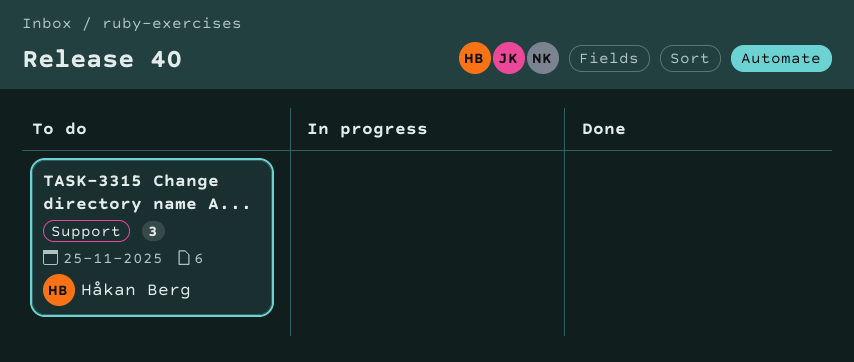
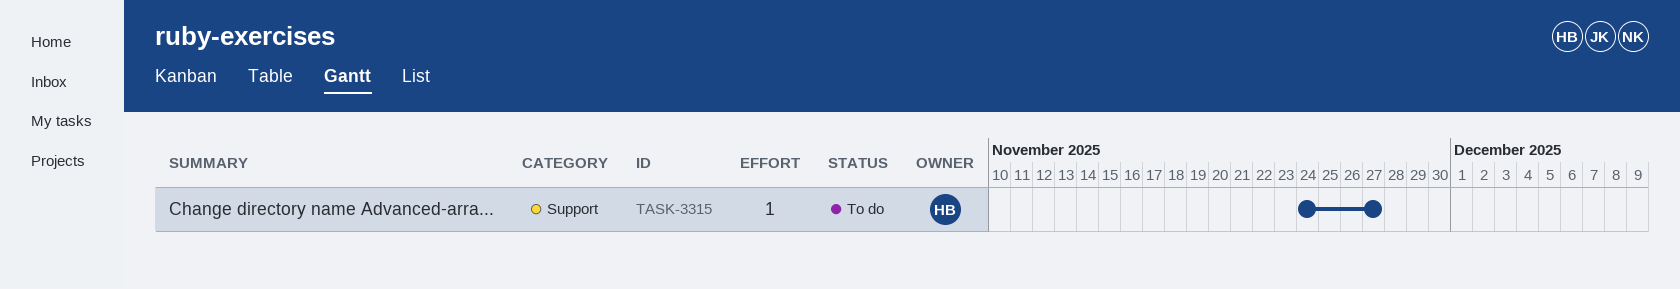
TASK-3315, estimate: 3 -> 1
TASK-3315, due: Nov 25 -> Nov 27

